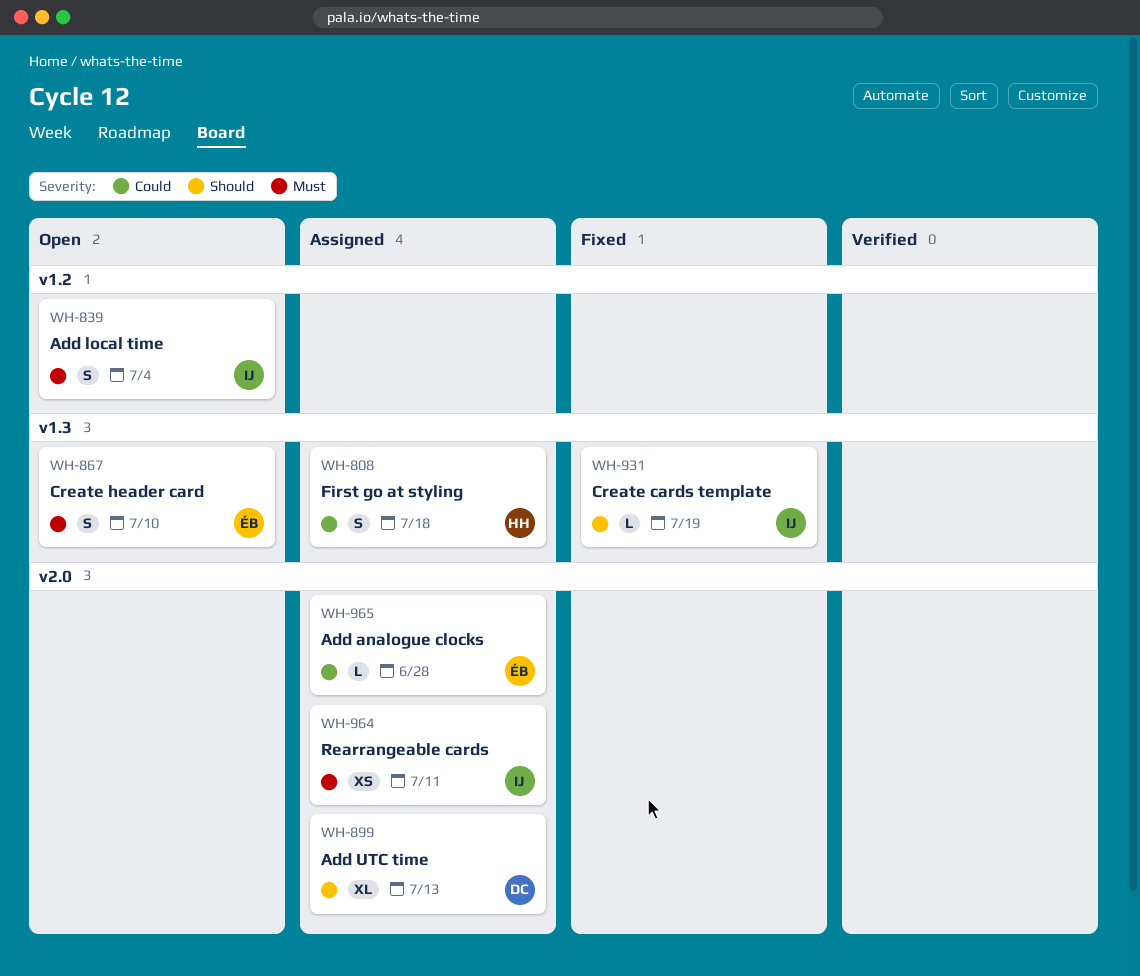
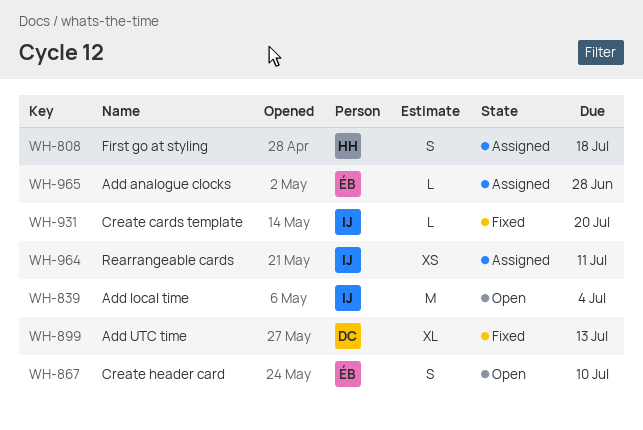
WH-839, estimate: S -> M
WH-899, status: Assigned -> Fixed
WH-931, due: Jul 19 -> Jul 20

